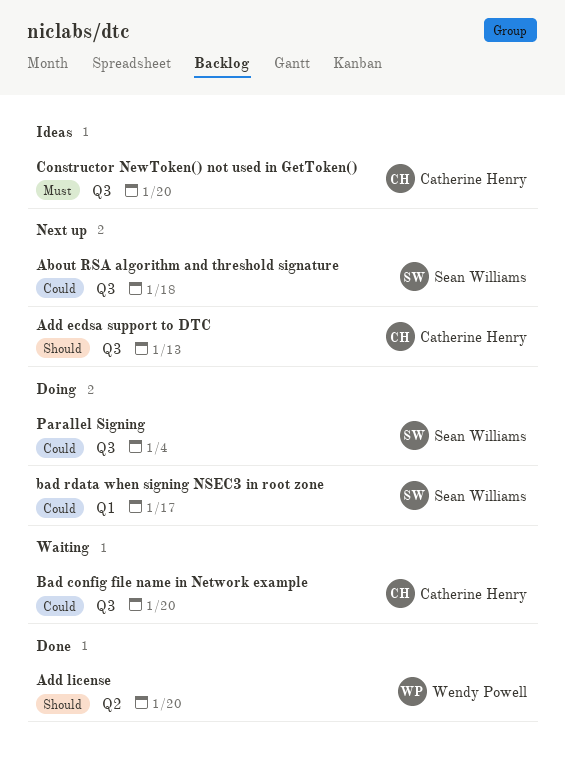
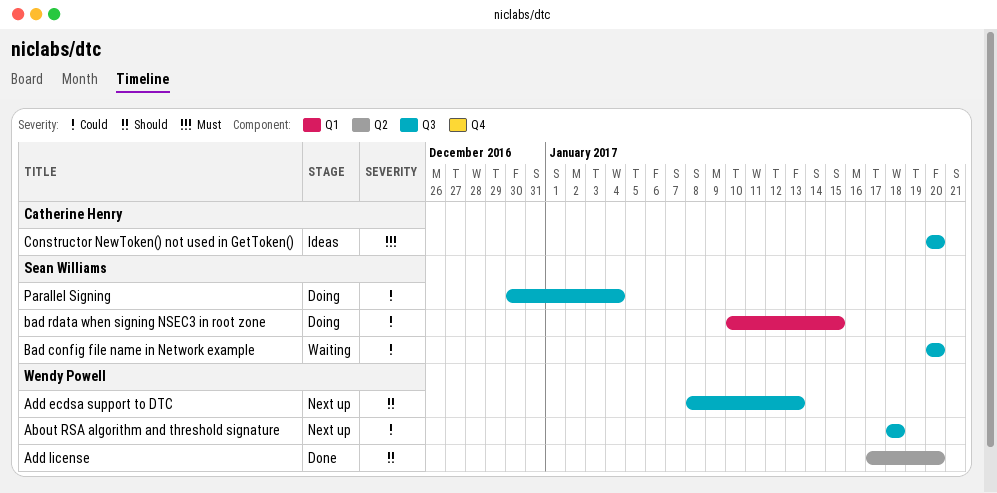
About RSA algorithm and threshold signature, owner: Sean Williams -> Wendy Powell
Add ecdsa support to DTC, owner: Catherine Henry -> Wendy Powell
Bad config file name in Network example, owner: Catherine Henry -> Sean Williams
bad rdata when signing NSEC3 in root zone, due: Jan 17 -> Jan 15

